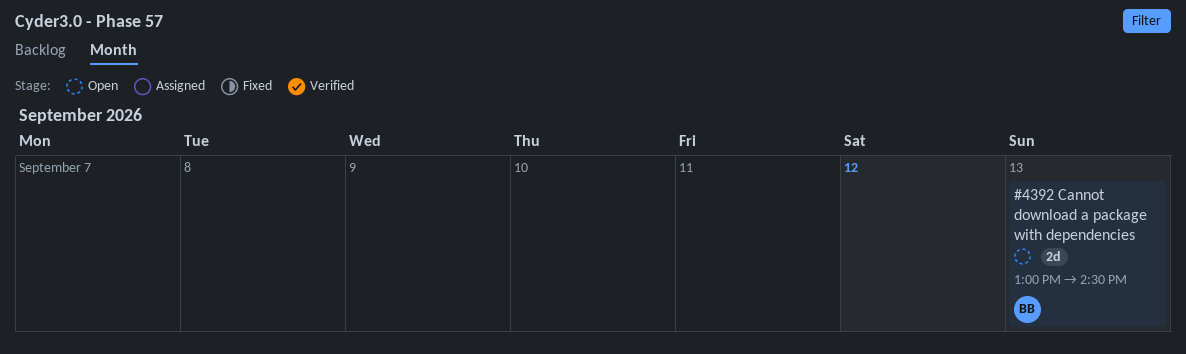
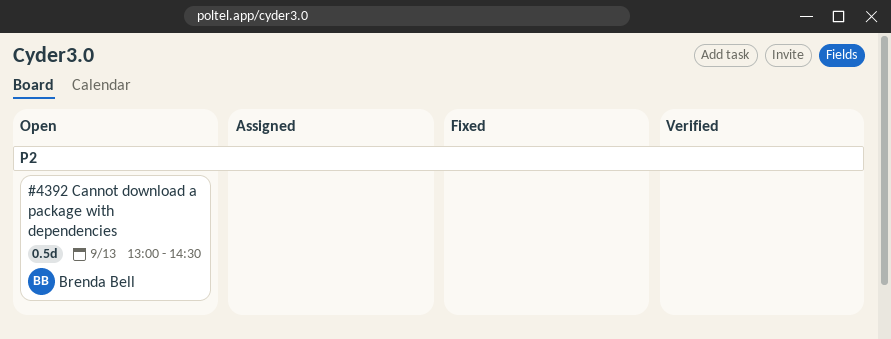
#4392, estimate: 2d -> 0.5d

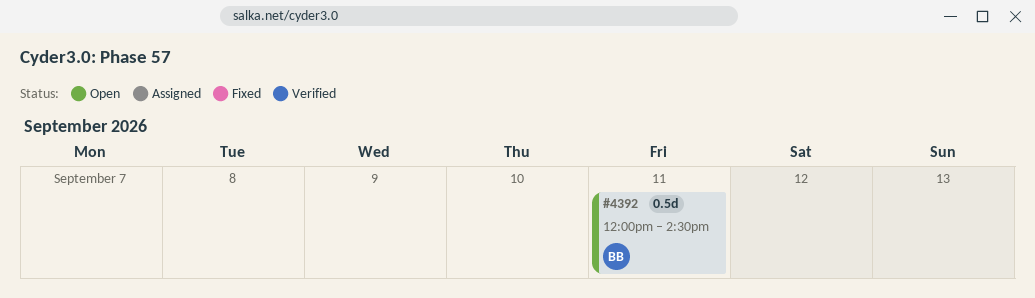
#4392, day: Sep 13 -> Sep 11
#4392, begins: 13:00 -> 12:00

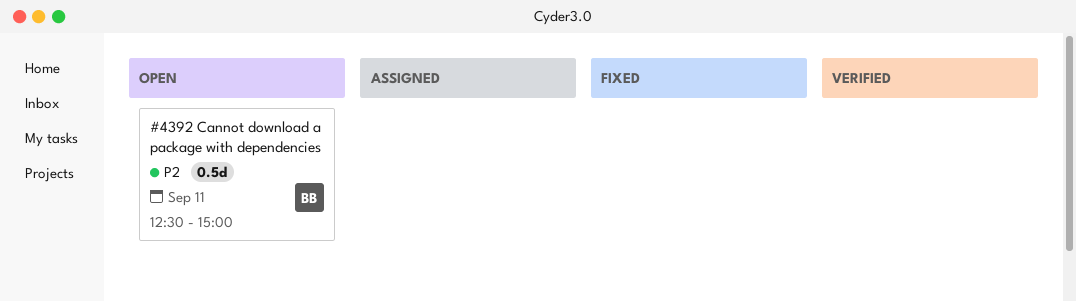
#4392, begins: 12:00 -> 12:30
#4392, ends: 14:30 -> 15:00

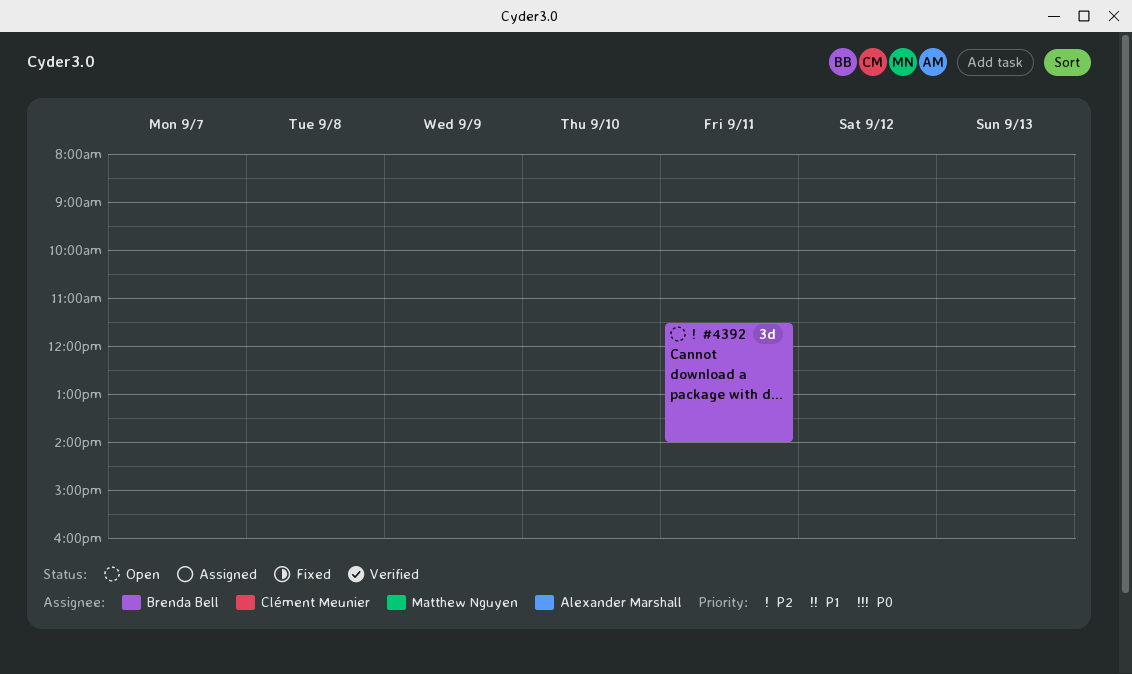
#4392, estimate: 0.5d -> 3d
#4392, begins: 12:30 -> 11:30
#4392, ends: 15:00 -> 14:00

